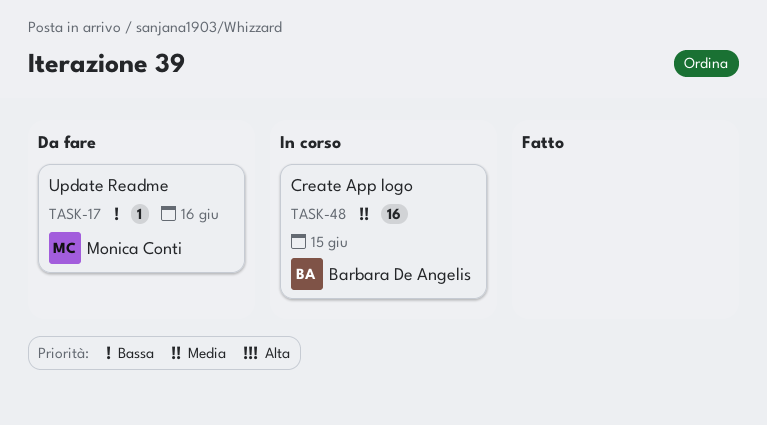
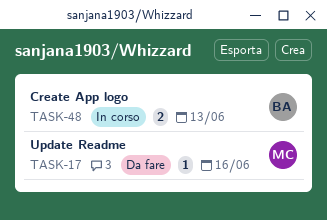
TASK-48, estimate: 16 -> 2
TASK-48, due: Jun 15 -> Jun 13

